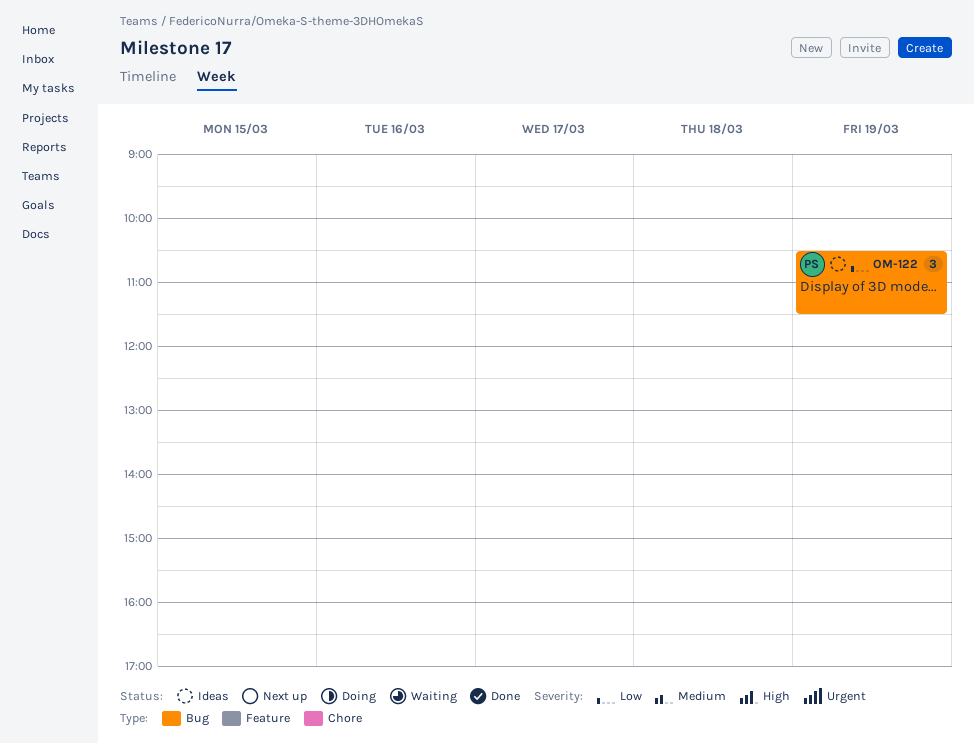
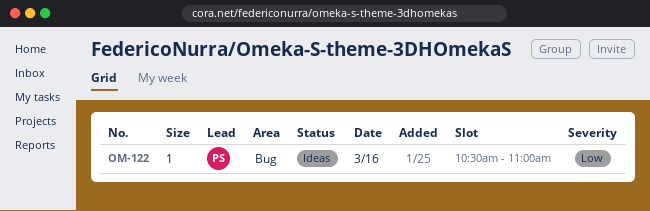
OM-122, estimate: 3 -> 1
OM-122, day: Mar 19 -> Mar 16
OM-122, ends: 11:30 -> 11:00

